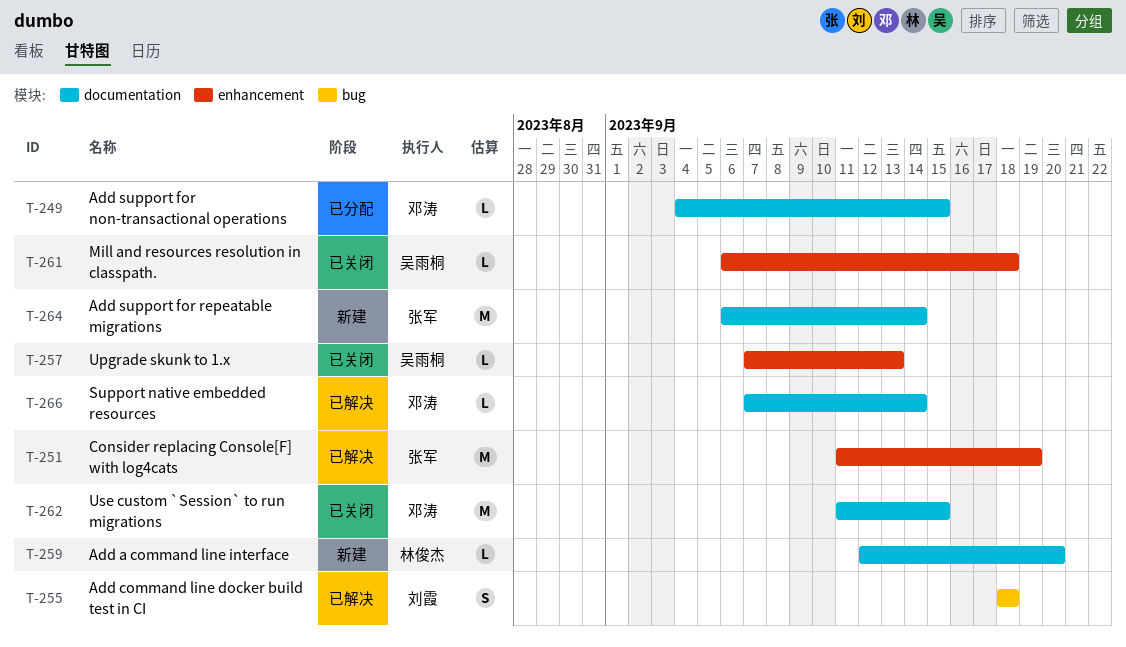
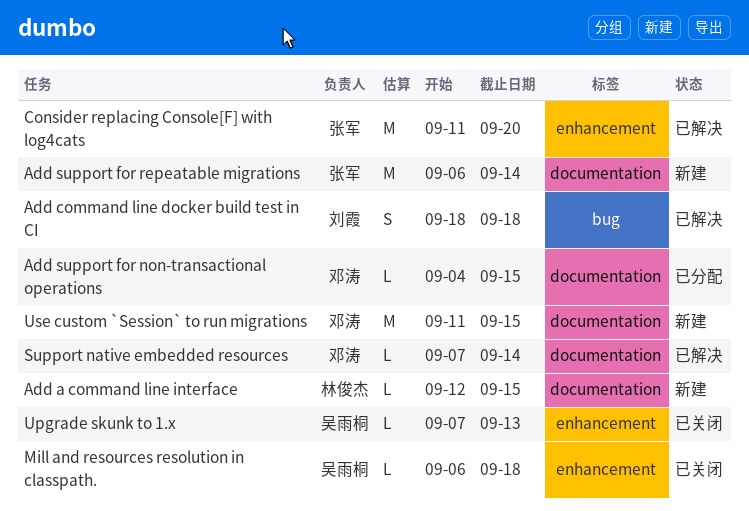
Add a command line interface, due: Sep 20 -> Sep 15
Consider replacing Console[F] with log4cats, due: Sep 19 -> Sep 20
Use custom `Session` to run migrations, status: 已关闭 -> 新建

